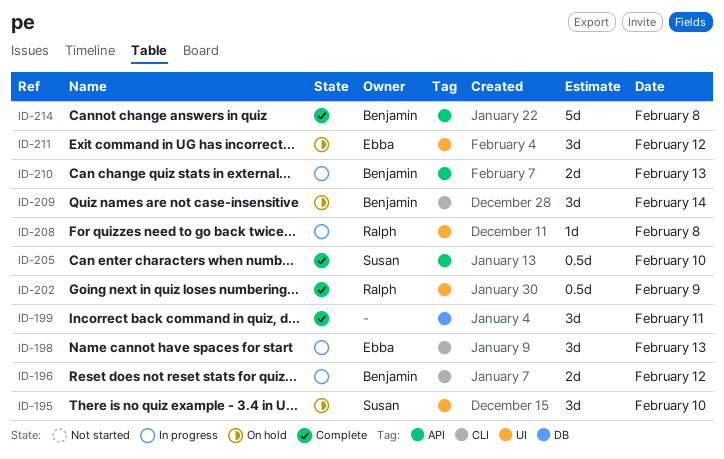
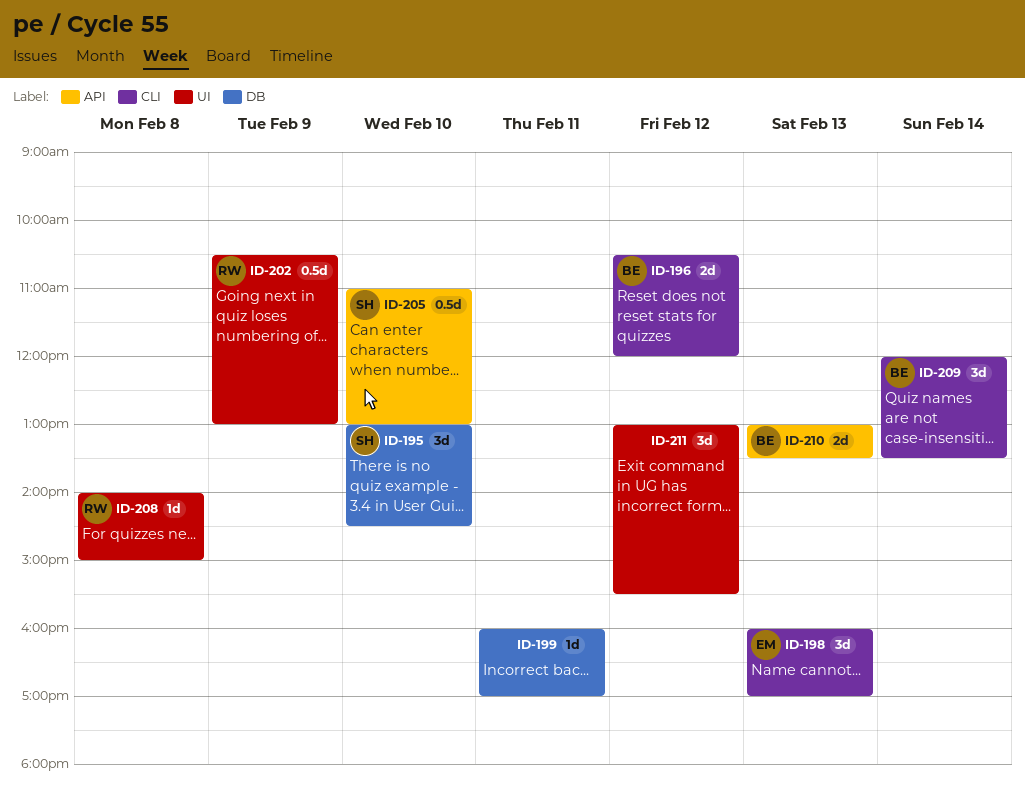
ID-195, label: UI -> DB
ID-199, estimate: 3d -> 1d
ID-211, owner: Ebba -> none
ID-214: present -> none

